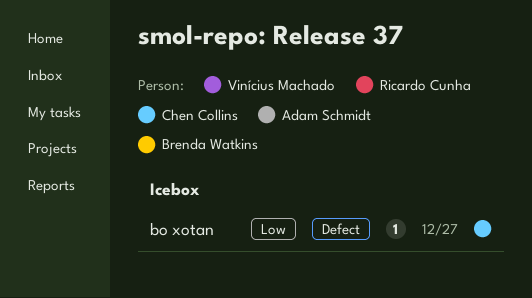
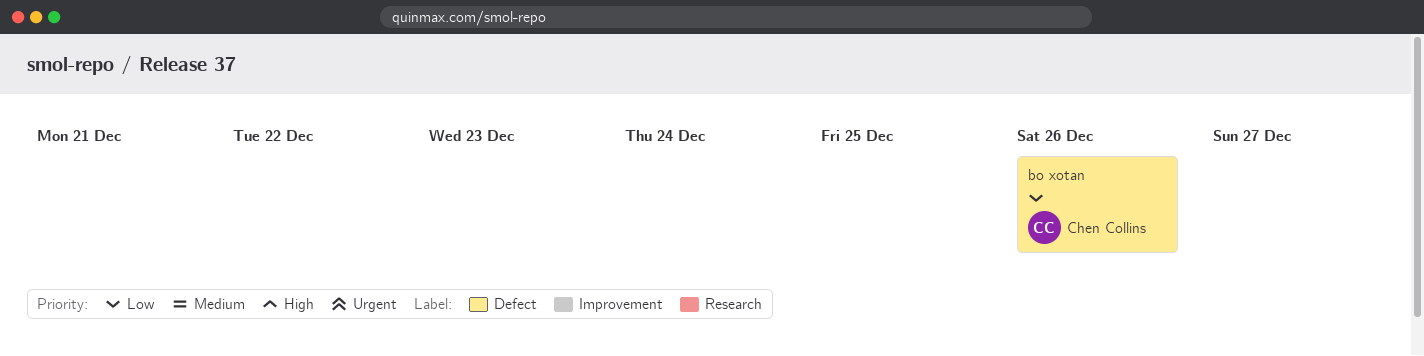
bo xotan, due: Dec 27 -> Dec 26

